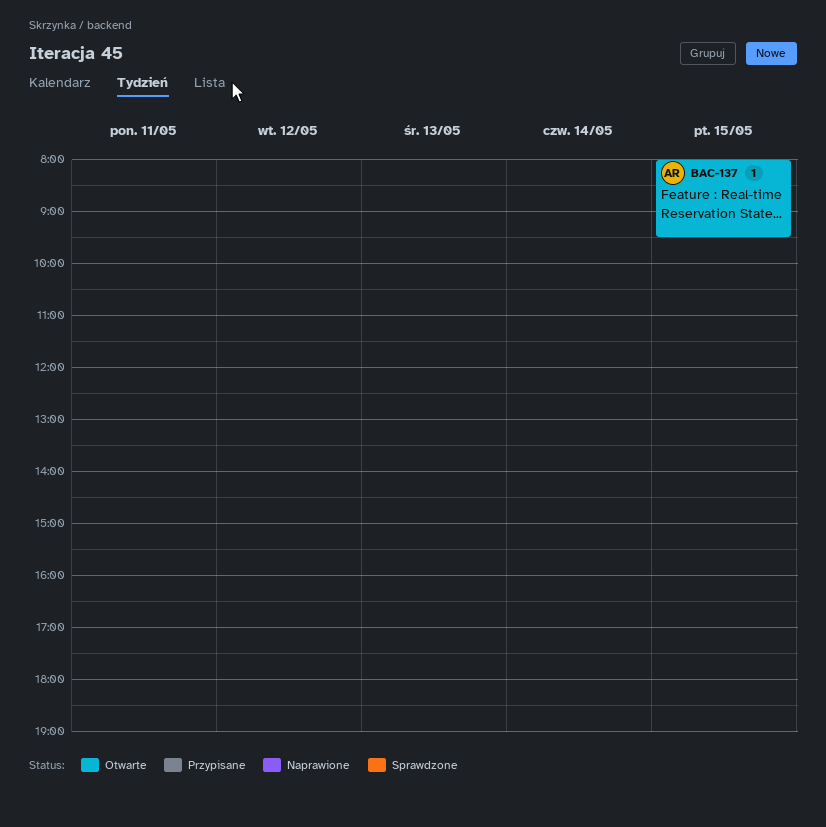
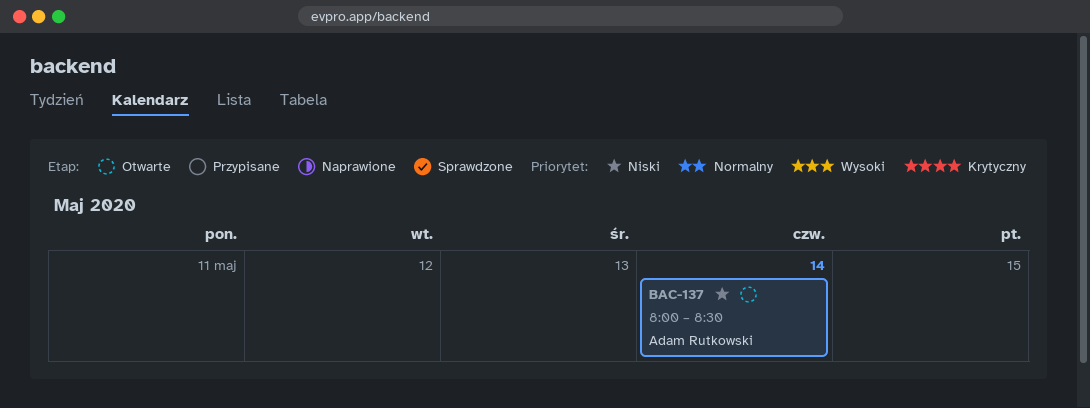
BAC-137, day: May 15 -> May 14
BAC-137, ends: 09:30 -> 08:30

